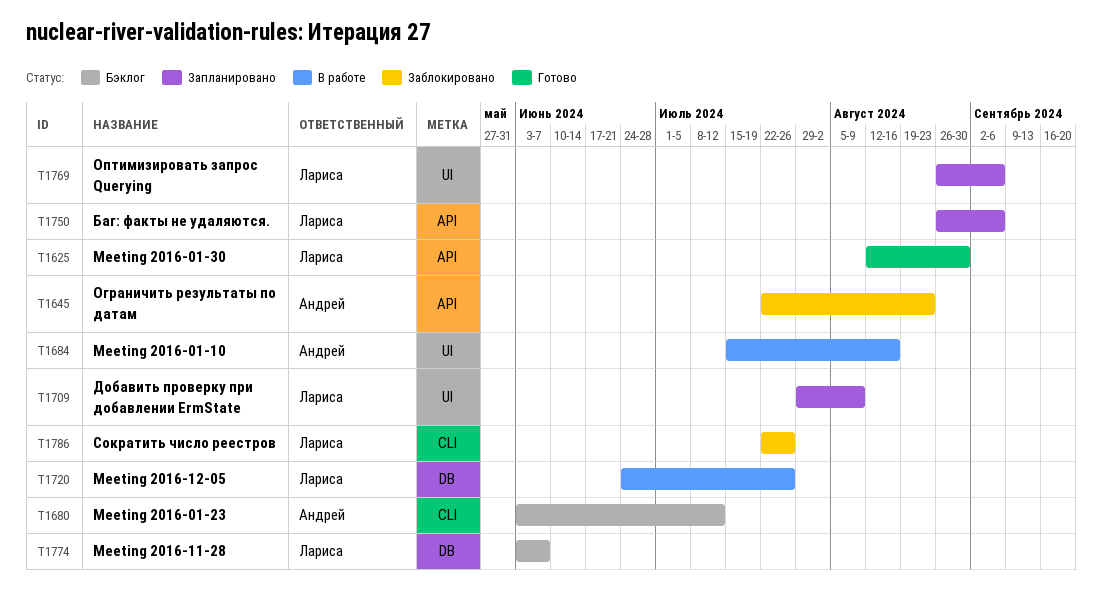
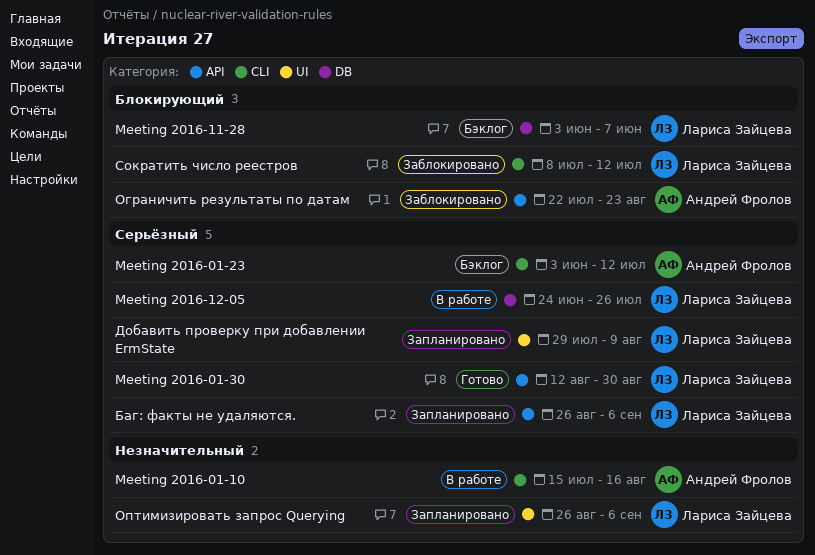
Meeting 2016-01-10, label: UI -> CLI
Сократить число реестров, start: Jul 22 -> Jul 8
Сократить число реестров, due: Jul 26 -> Jul 12

